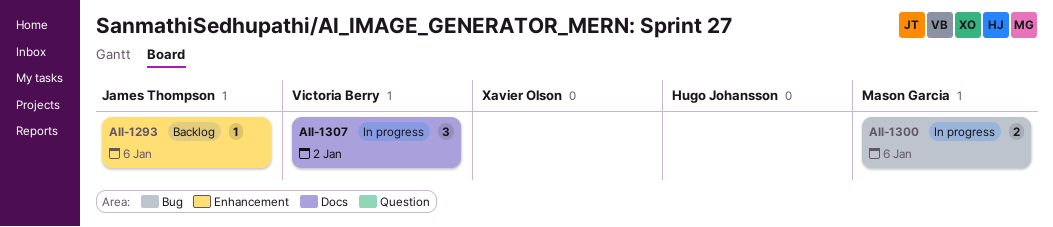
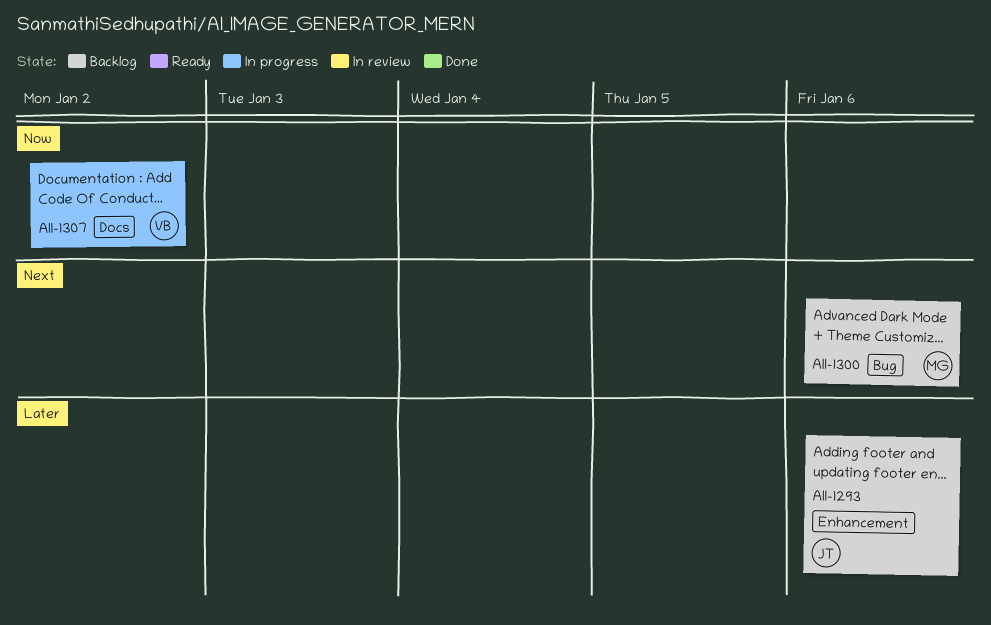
AII-1300, status: In progress -> Backlog

